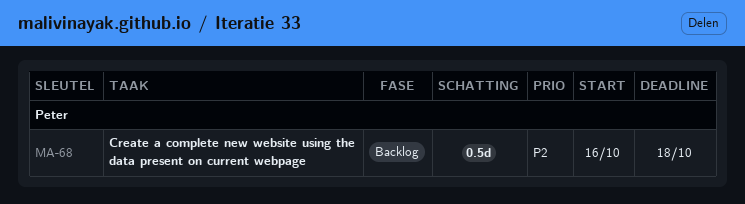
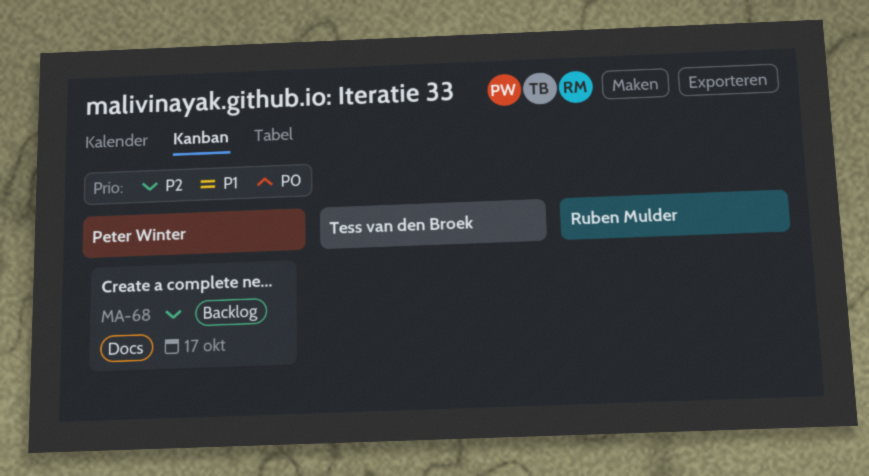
MA-68, due: Oct 18 -> Oct 17

